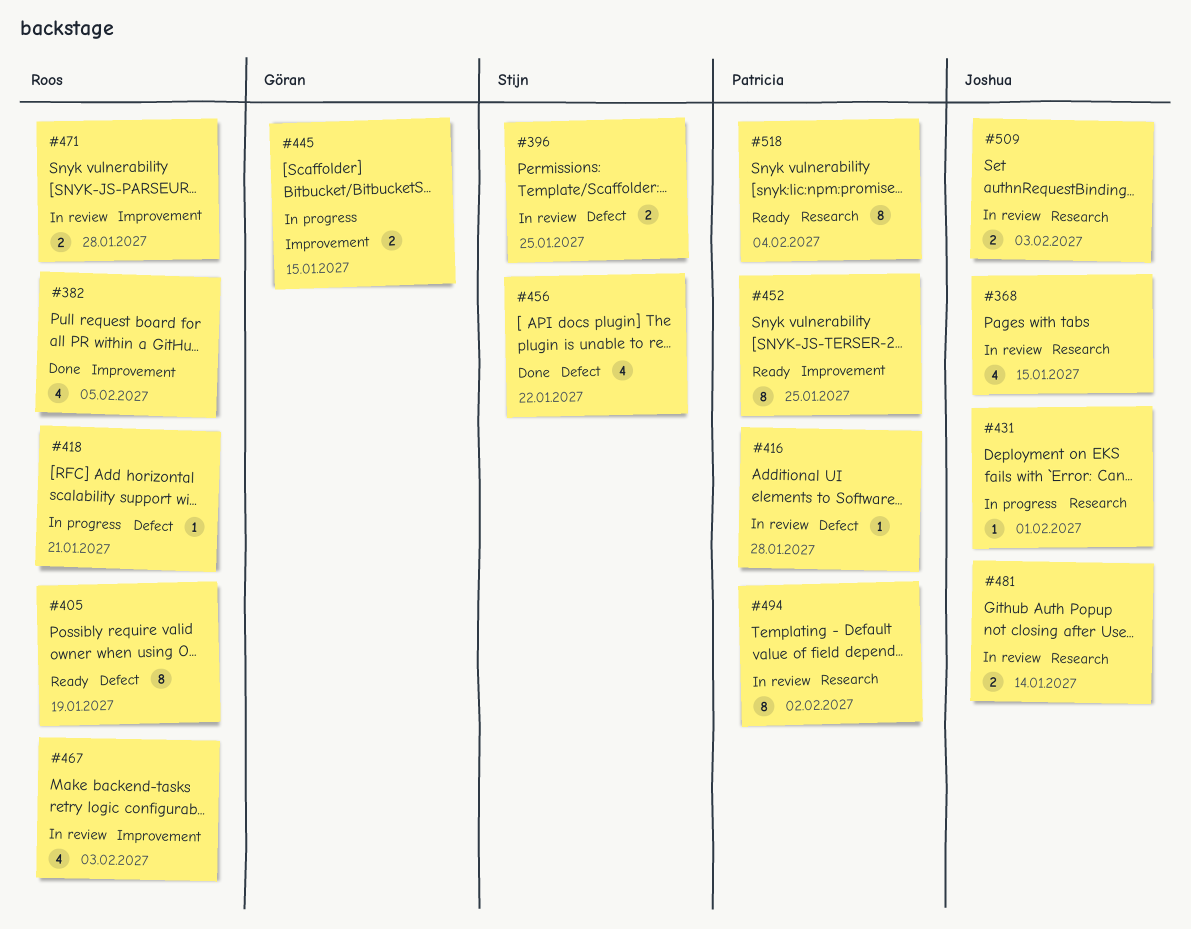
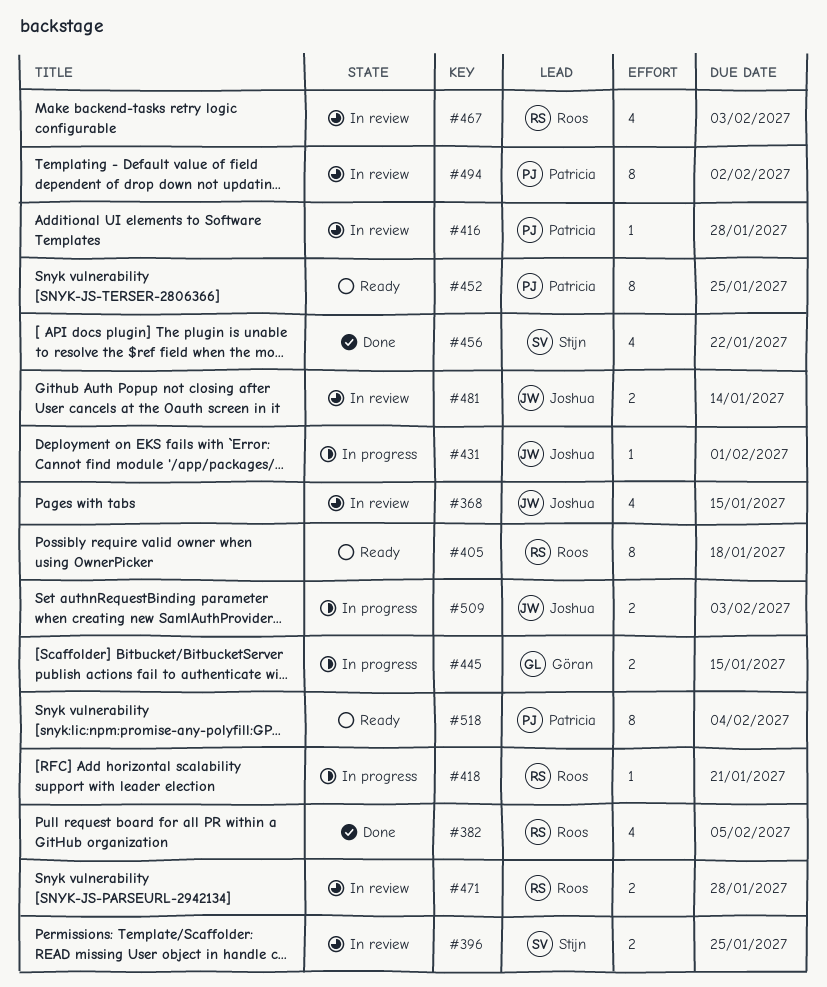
#405, due: Jan 19 -> Jan 18
#509, status: In review -> In progress

